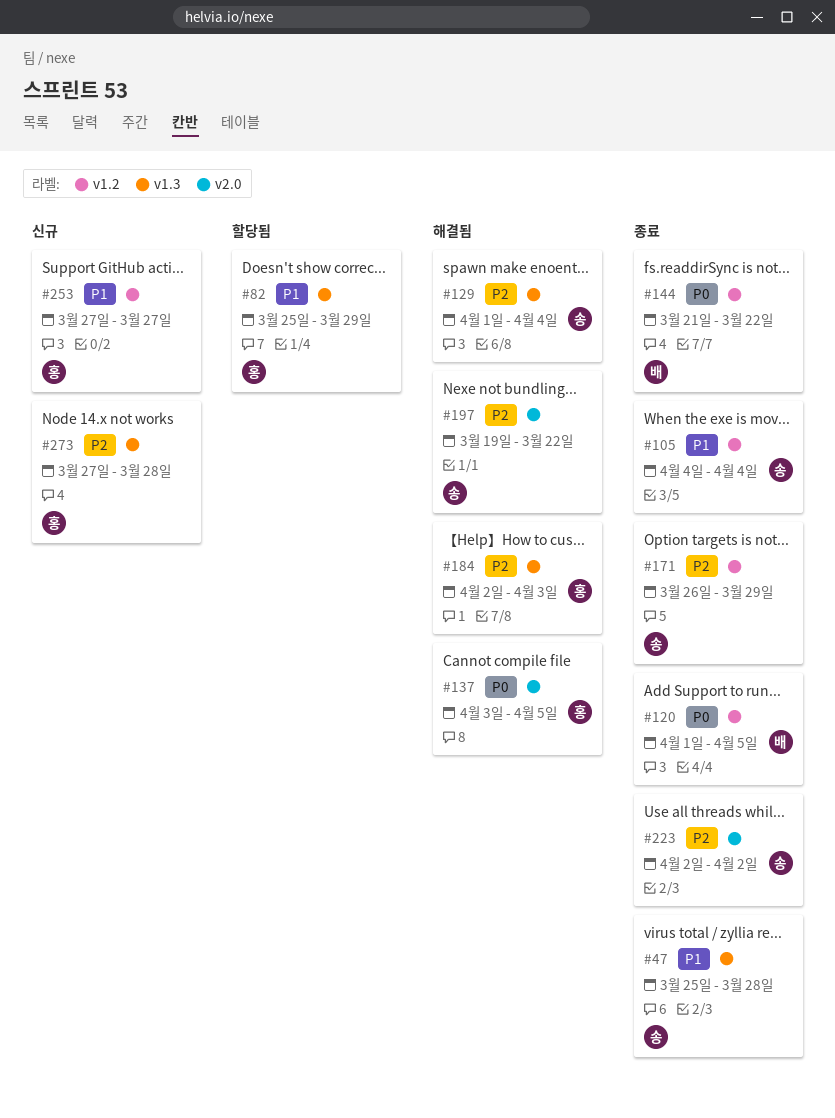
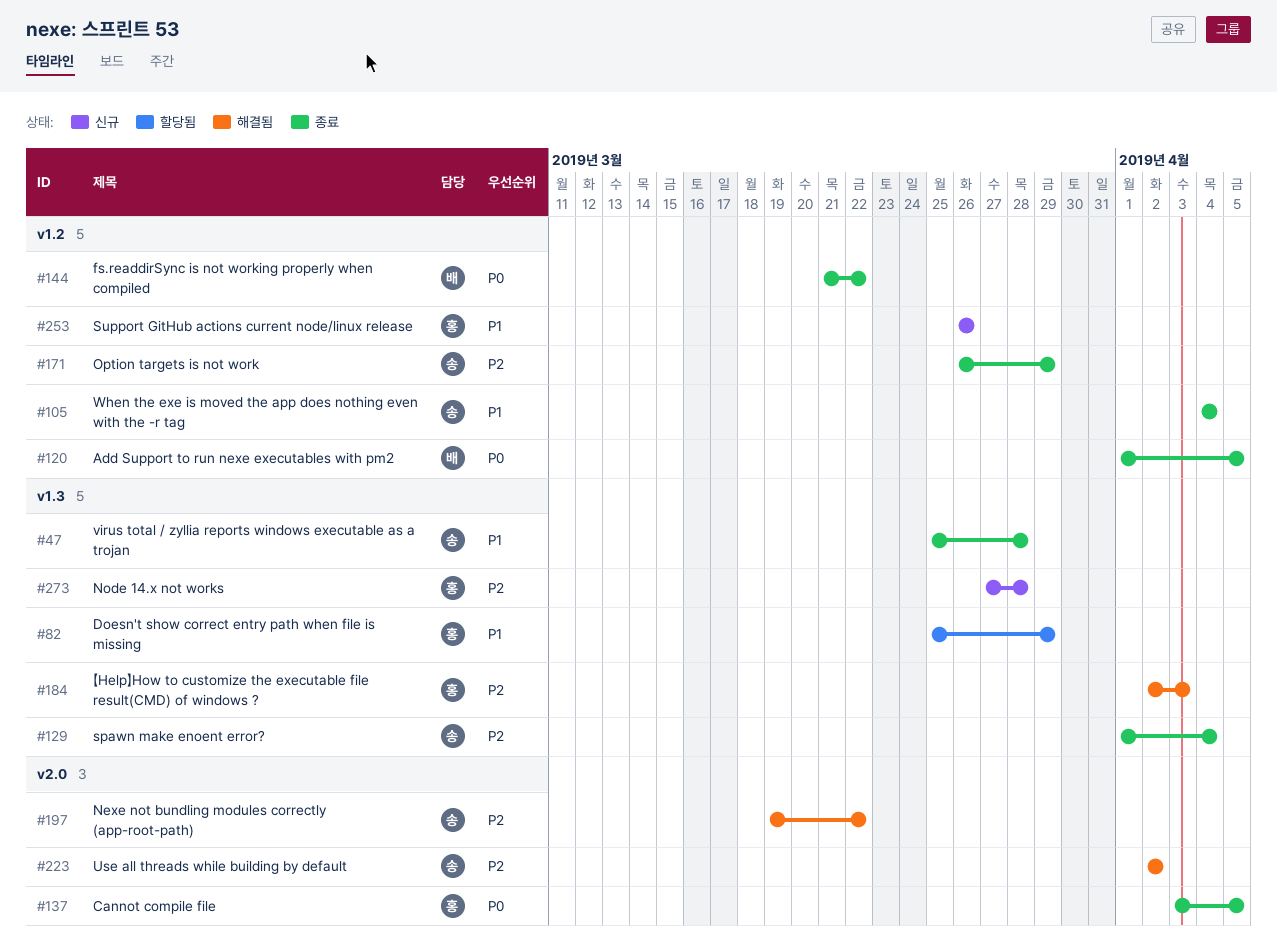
#129, status: 해결됨 -> 종료
#137, status: 해결됨 -> 종료
#223, status: 종료 -> 해결됨
#253, start: Mar 27 -> Mar 26
#253, due: Mar 27 -> Mar 26

